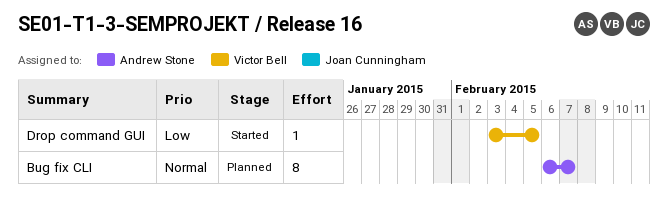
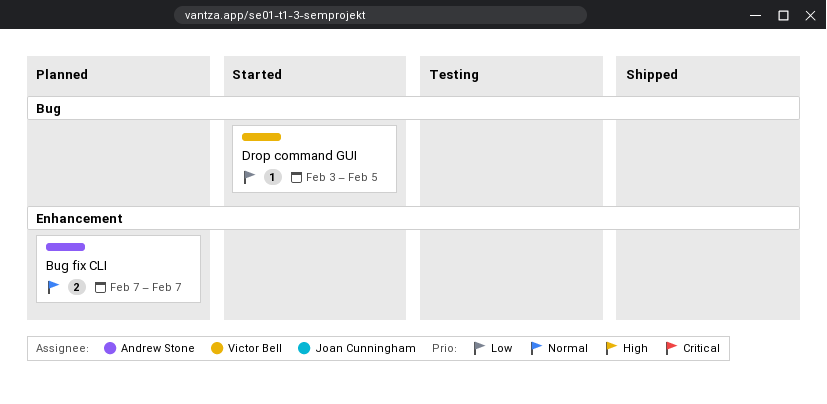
Bug fix CLI, estimate: 8 -> 2
Bug fix CLI, start: Feb 6 -> Feb 7

